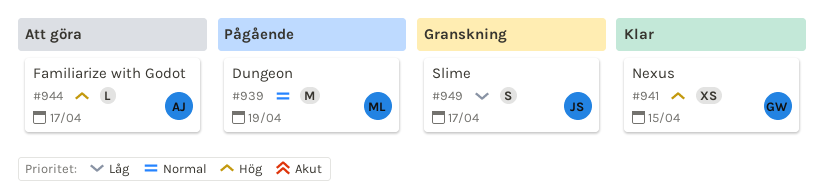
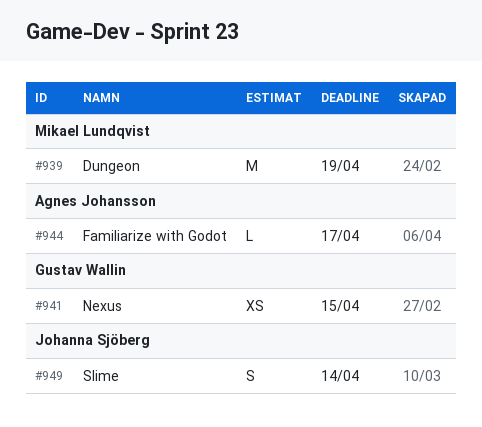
#949, due: Apr 17 -> Apr 14

